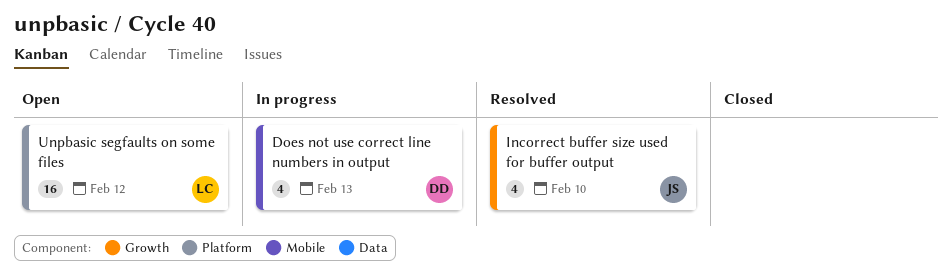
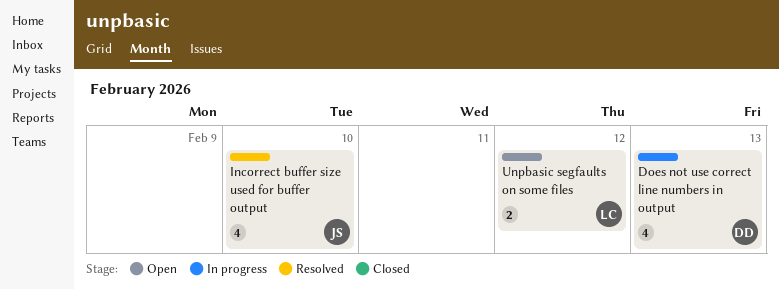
Unpbasic segfaults on some files, estimate: 16 -> 2

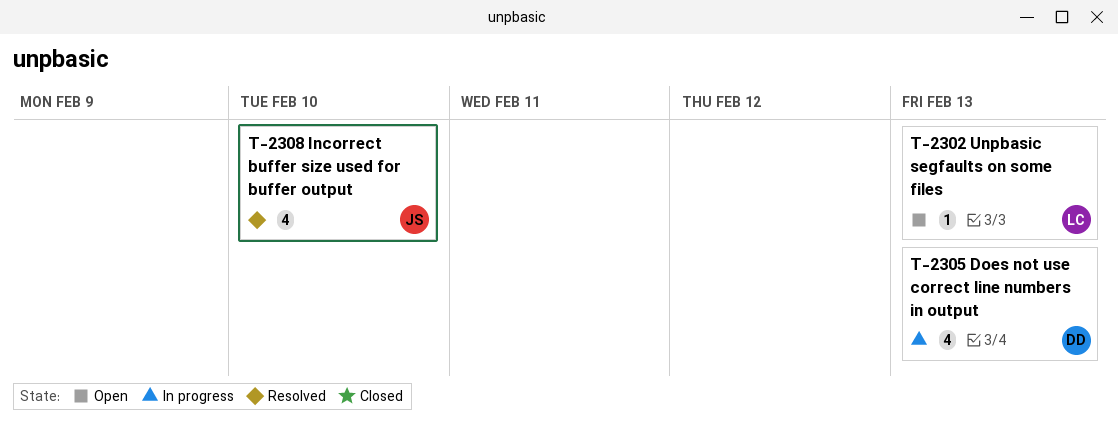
Unpbasic segfaults on some files, estimate: 2 -> 1
Unpbasic segfaults on some files, due: Feb 12 -> Feb 13

